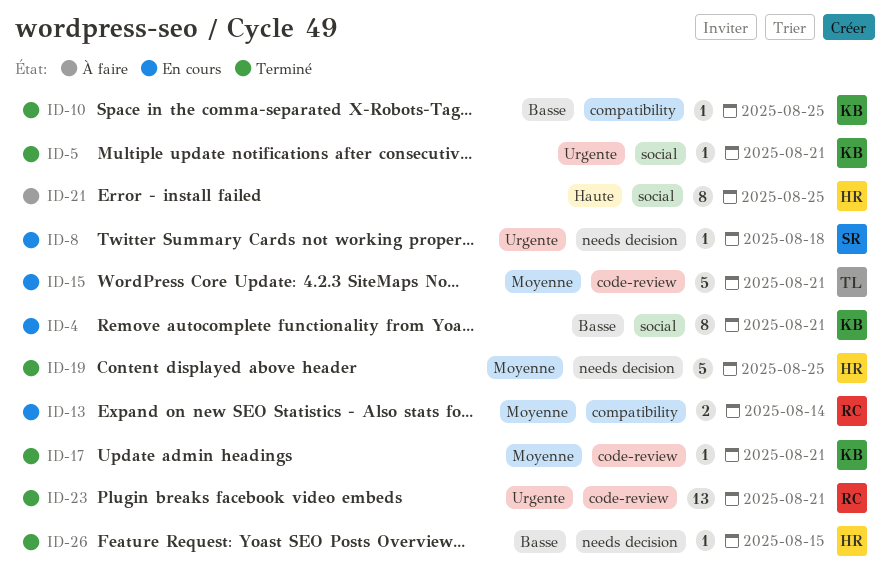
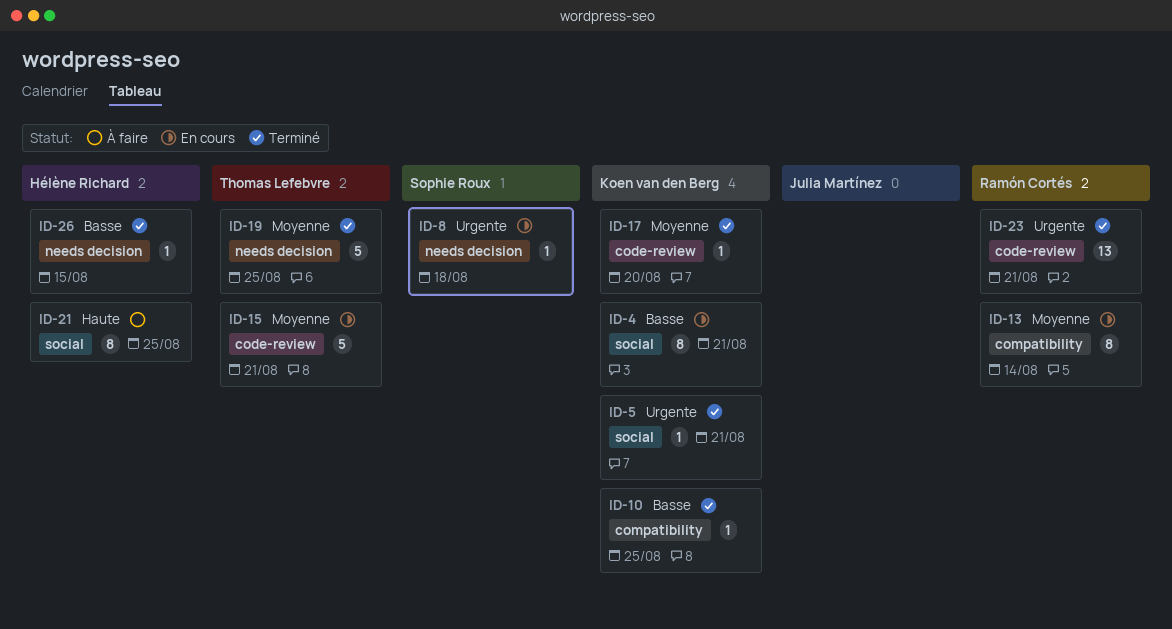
ID-13, estimate: 2 -> 8
ID-17, due: Aug 21 -> Aug 20
ID-19, owner: Hélène Richard -> Thomas Lefebvre

